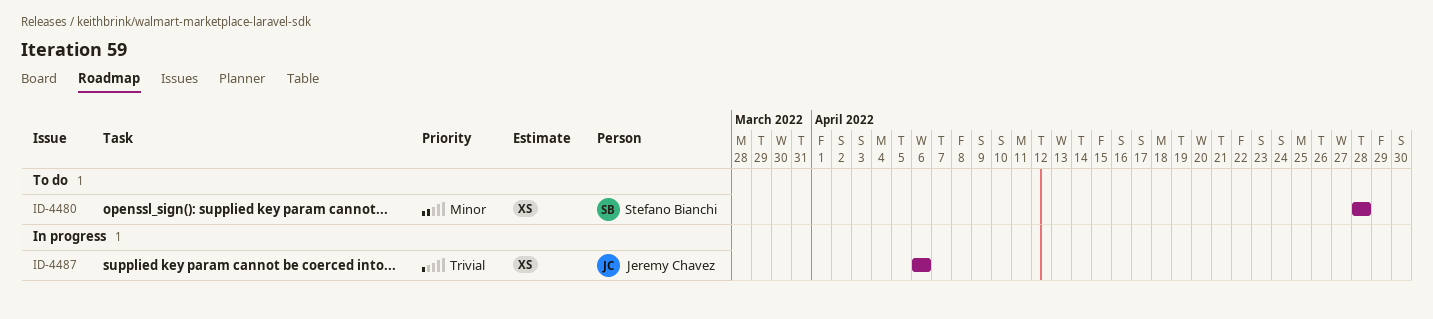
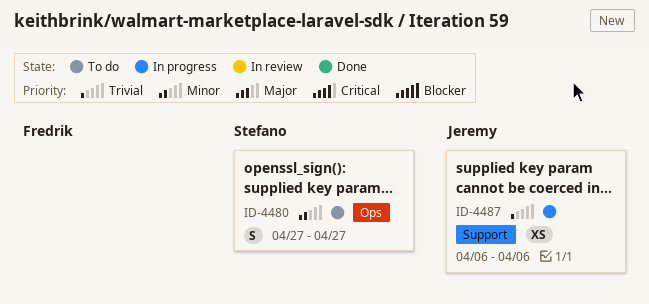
ID-4480, estimate: XS -> S
ID-4480, start: Apr 28 -> Apr 27
ID-4480, due: Apr 28 -> Apr 27

